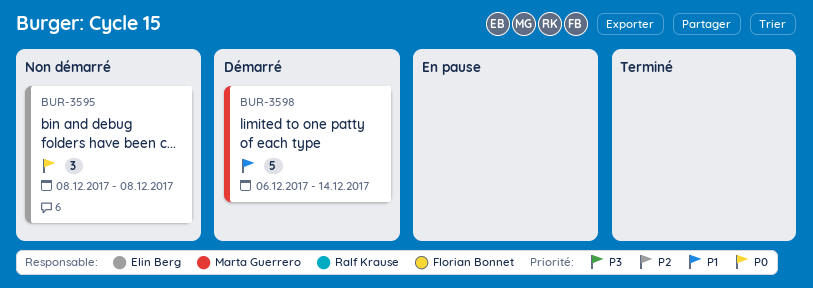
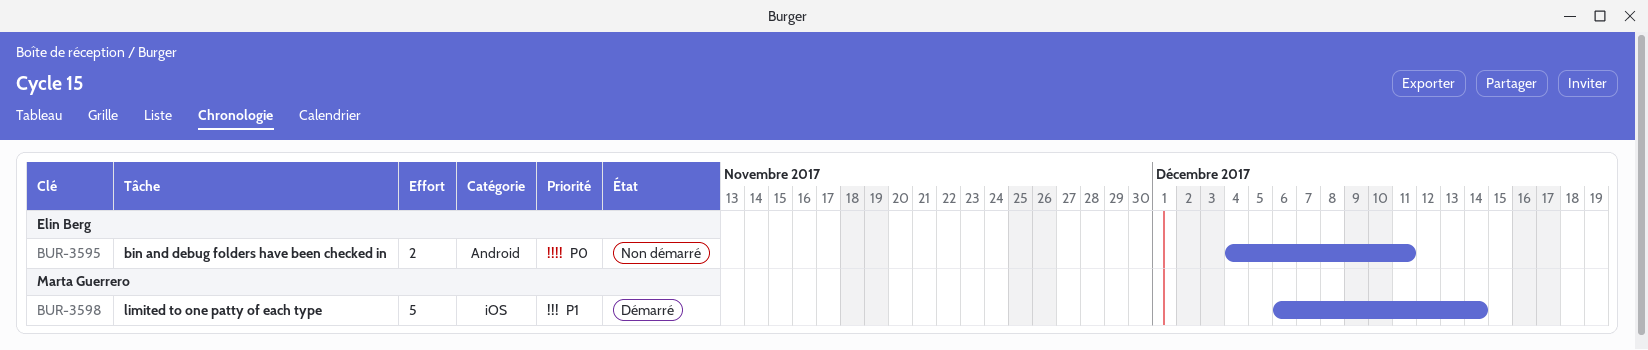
BUR-3595, estimate: 3 -> 2
BUR-3595, start: Dec 8 -> Dec 4
BUR-3595, due: Dec 8 -> Dec 11

